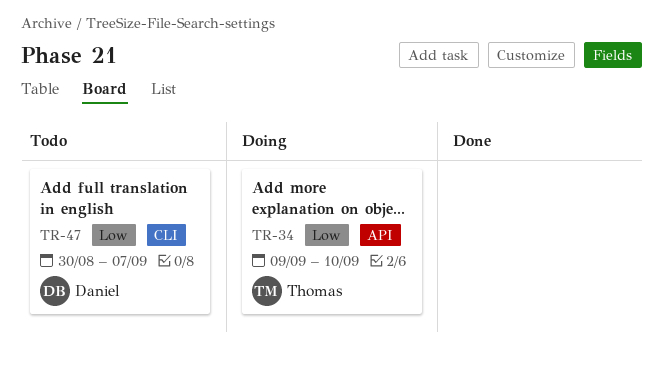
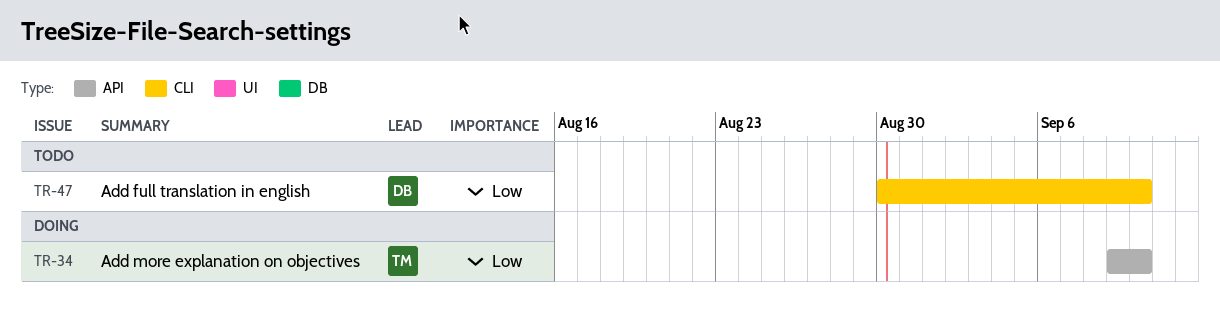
TR-47, due: Sep 7 -> Sep 10

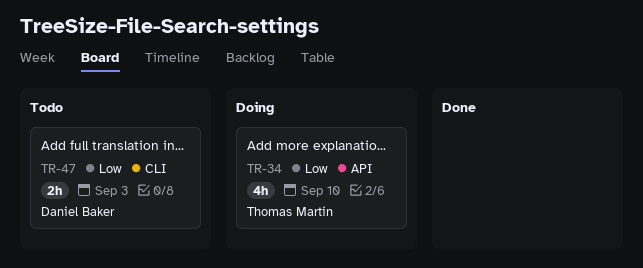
TR-47, due: Sep 10 -> Sep 3

